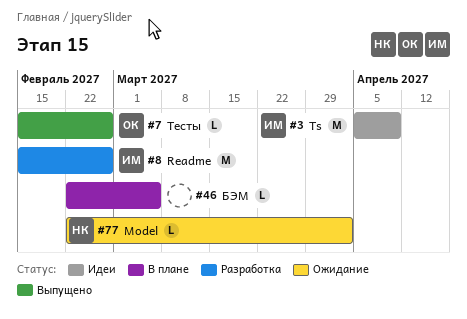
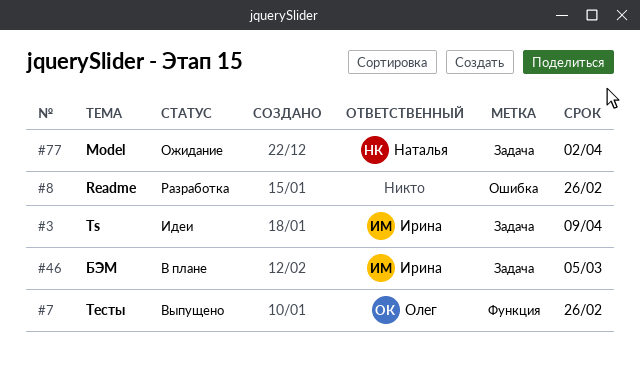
#8, owner: Ирина -> none
#46, owner: none -> Ирина

